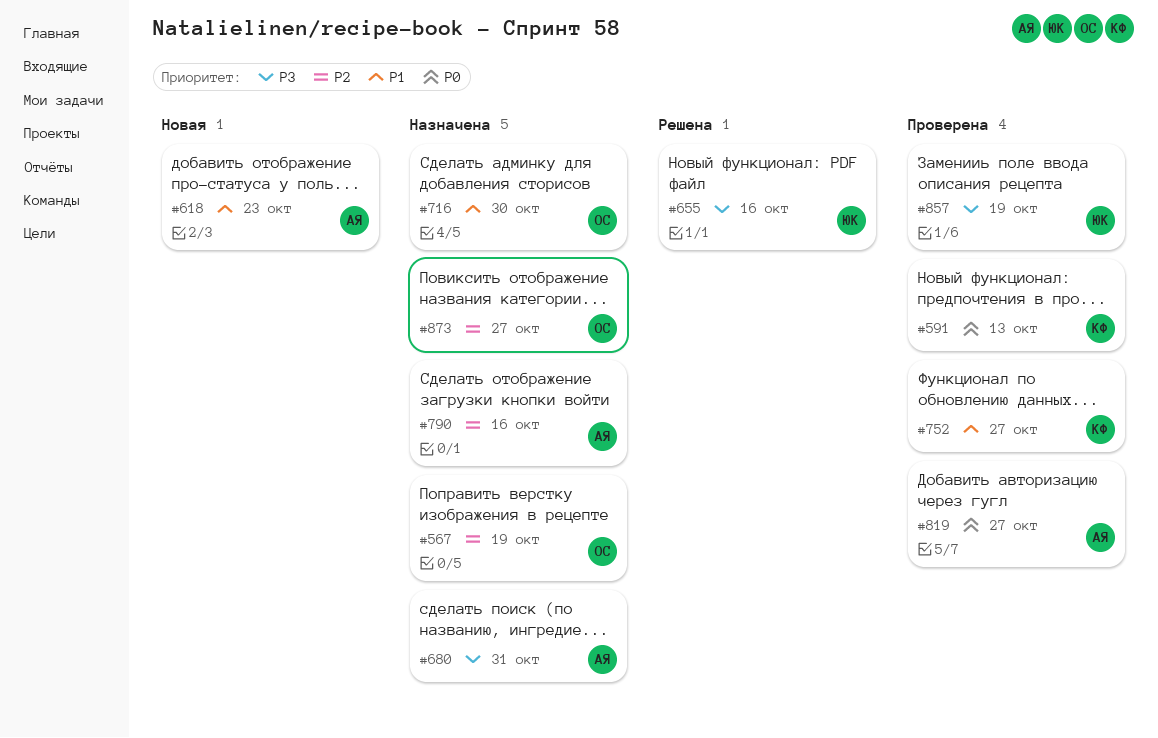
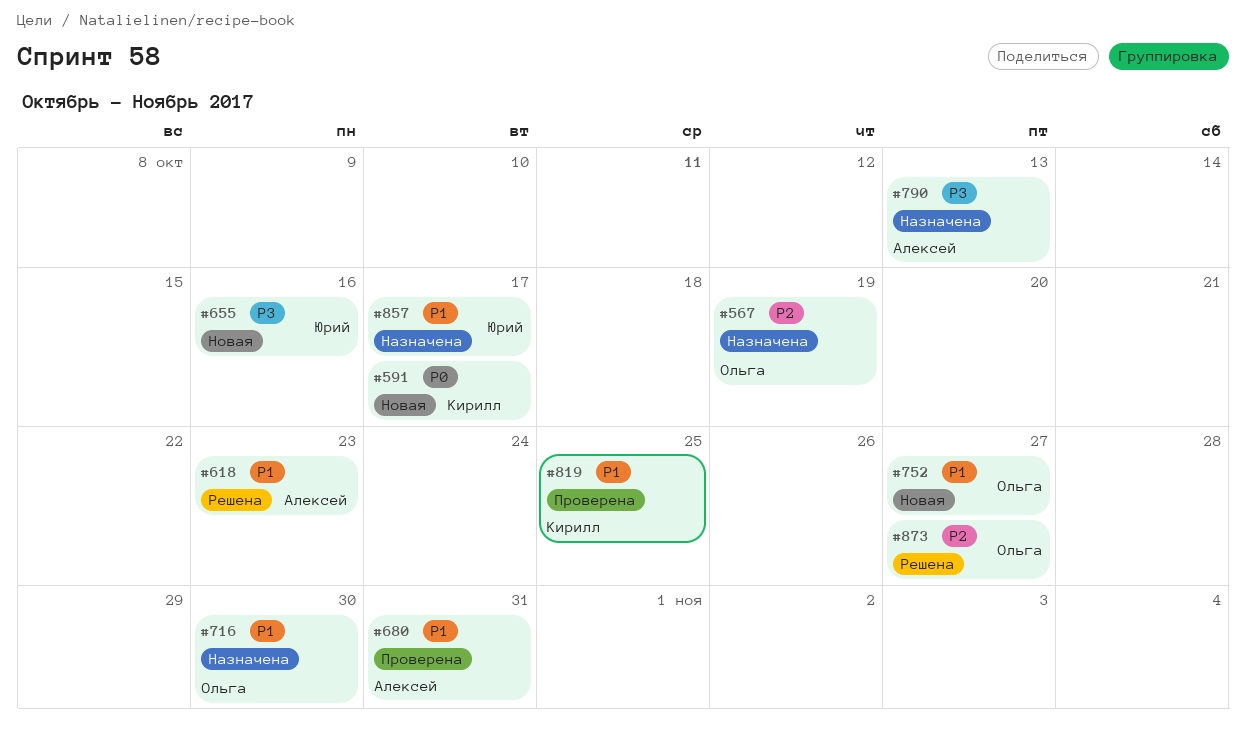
#591, status: Проверена -> Новая
#591, due: Oct 13 -> Oct 17
#618, status: Новая -> Решена
#655, status: Решена -> Новая
#680, status: Назначена -> Проверена
#680, priority: P3 -> P1
#752, status: Проверена -> Новая
#752, owner: Кирилл -> Ольга
#790, priority: P2 -> P3
#790, due: Oct 16 -> Oct 13
#819, owner: Алексей -> Кирилл
#819, priority: P0 -> P1
#819, due: Oct 27 -> Oct 25
#857, status: Проверена -> Назначена
#857, priority: P3 -> P1
#857, due: Oct 19 -> Oct 17
#873, status: Назначена -> Решена

